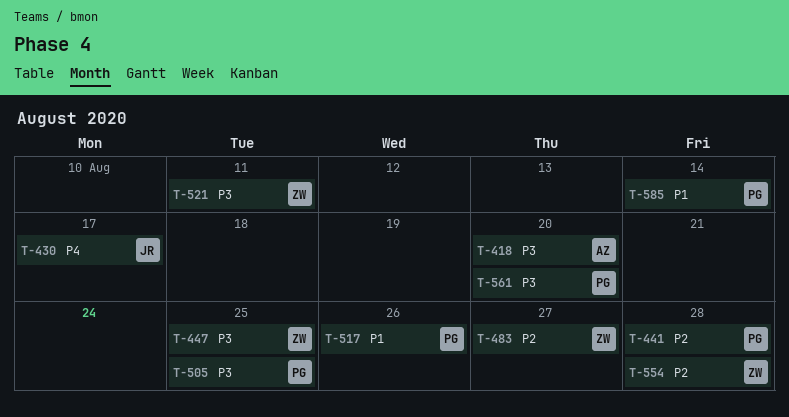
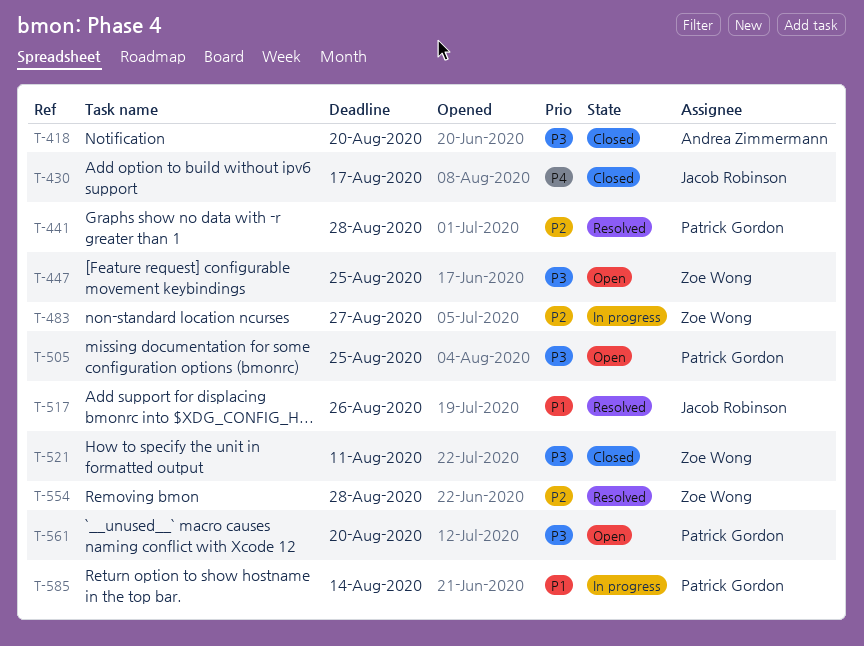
T-517, owner: Patrick Gordon -> Jacob Robinson

